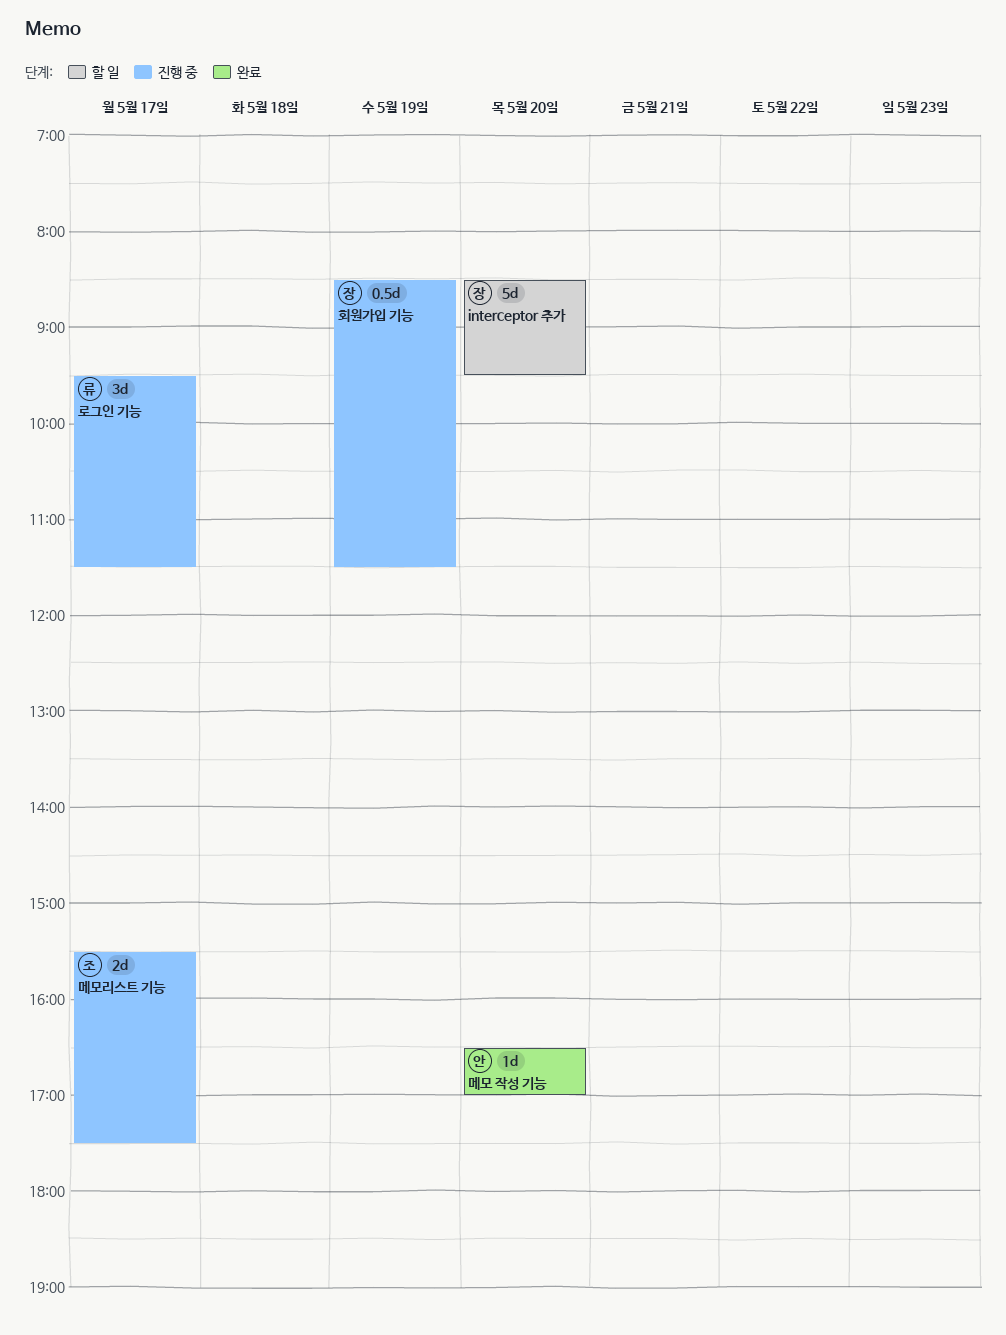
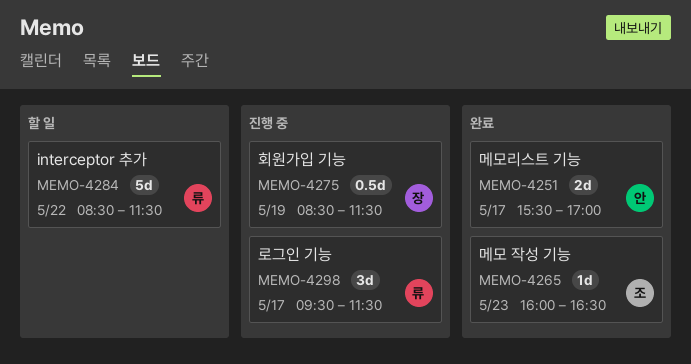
interceptor 추가, owner: 장 -> 류
interceptor 추가, day: May 20 -> May 22
interceptor 추가, ends: 09:30 -> 11:30
메모 작성 기능, owner: 안 -> 조
메모 작성 기능, day: May 20 -> May 23
메모 작성 기능, begins: 16:30 -> 16:00
메모 작성 기능, ends: 17:00 -> 16:30
메모리스트 기능, status: 진행 중 -> 완료
메모리스트 기능, owner: 조 -> 안
메모리스트 기능, ends: 17:30 -> 17:00

